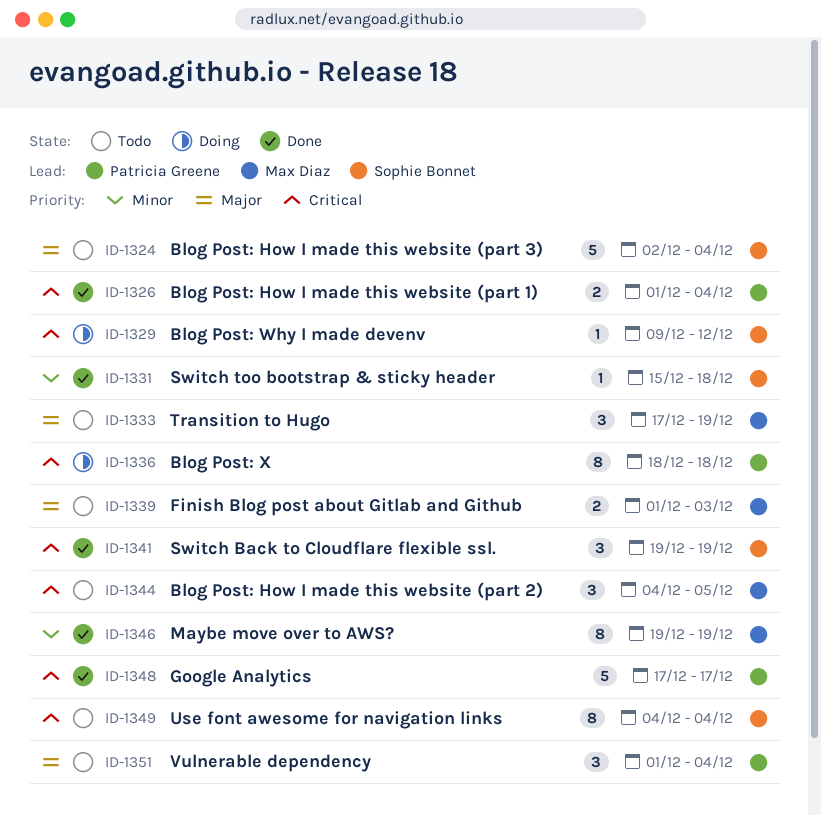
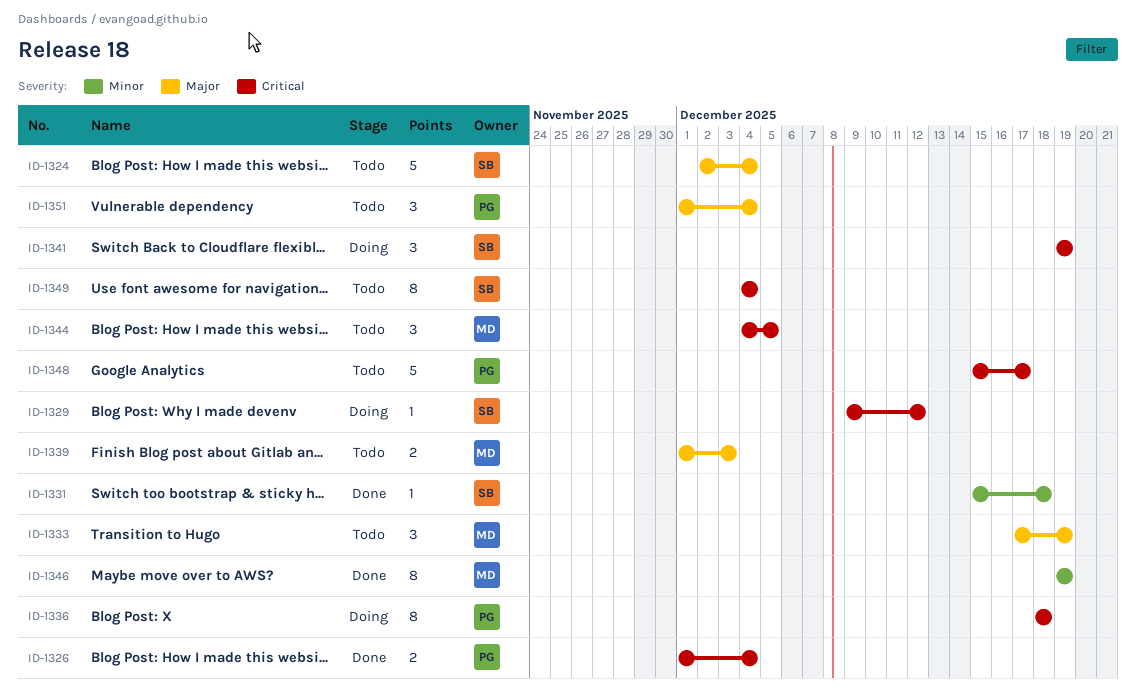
ID-1341, status: Done -> Doing
ID-1348, status: Done -> Todo
ID-1348, start: Dec 17 -> Dec 15

